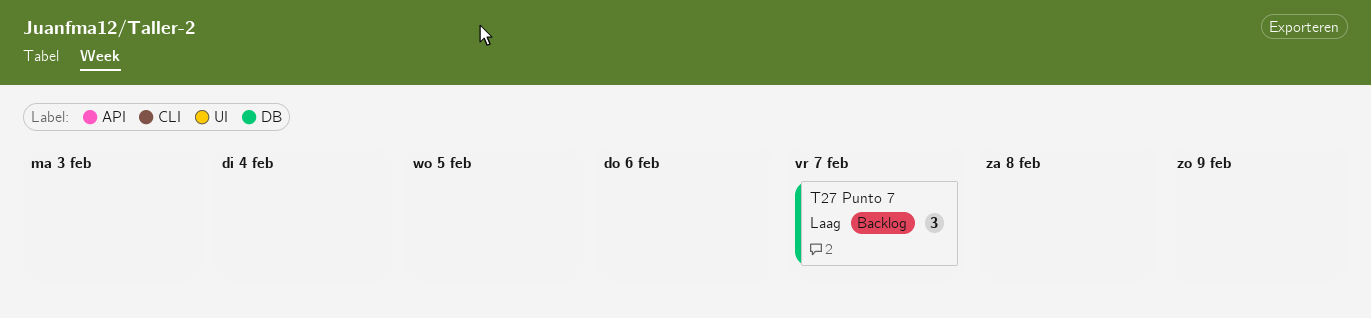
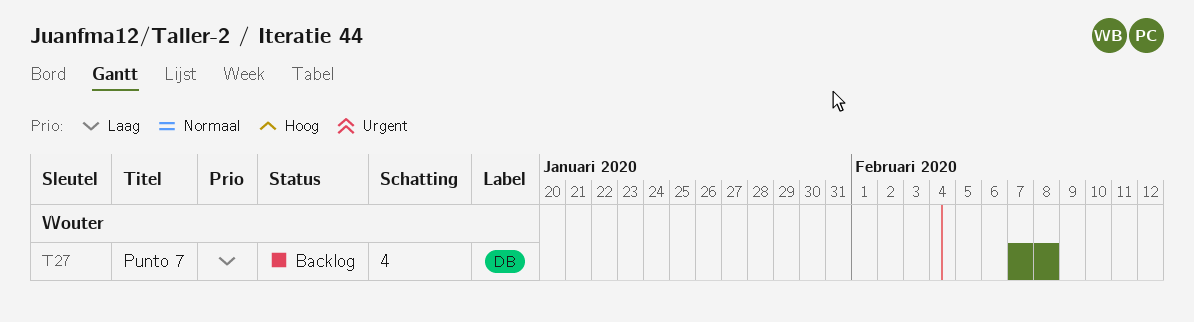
T27, estimate: 3 -> 4
T27, due: Feb 7 -> Feb 8

